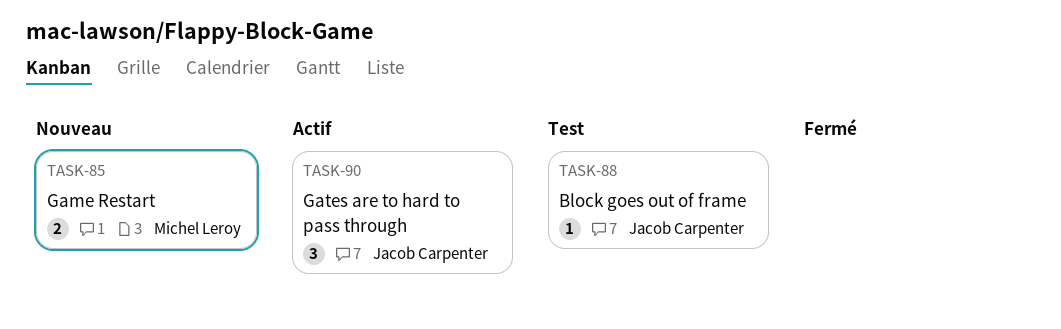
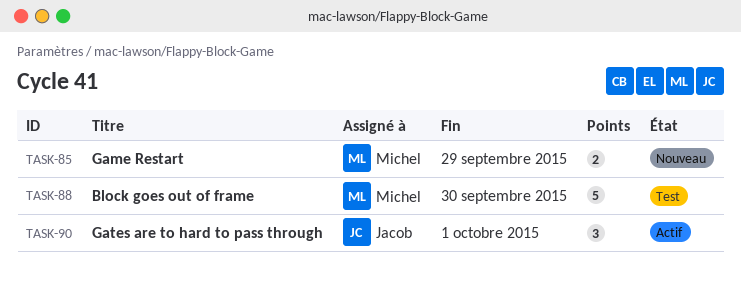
TASK-88, owner: Jacob Carpenter -> Michel Leroy
TASK-88, estimate: 1 -> 5

